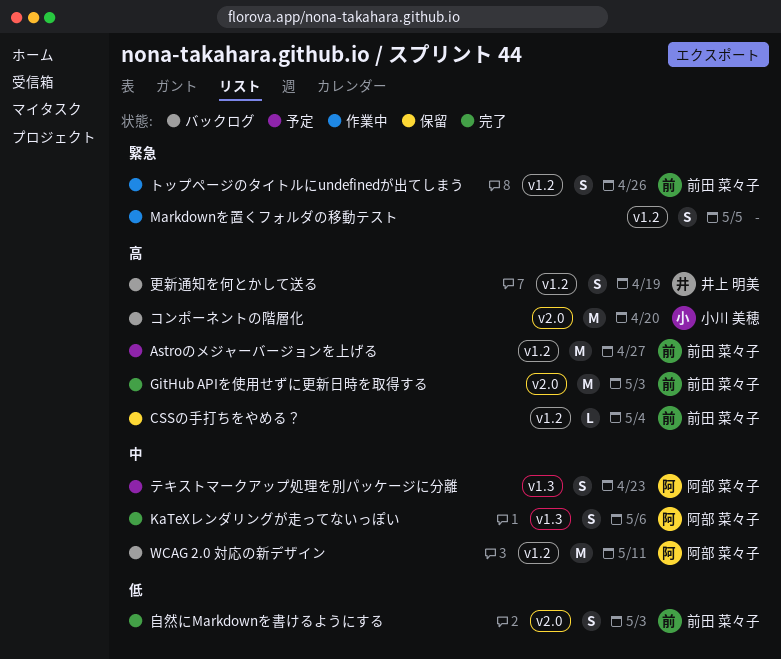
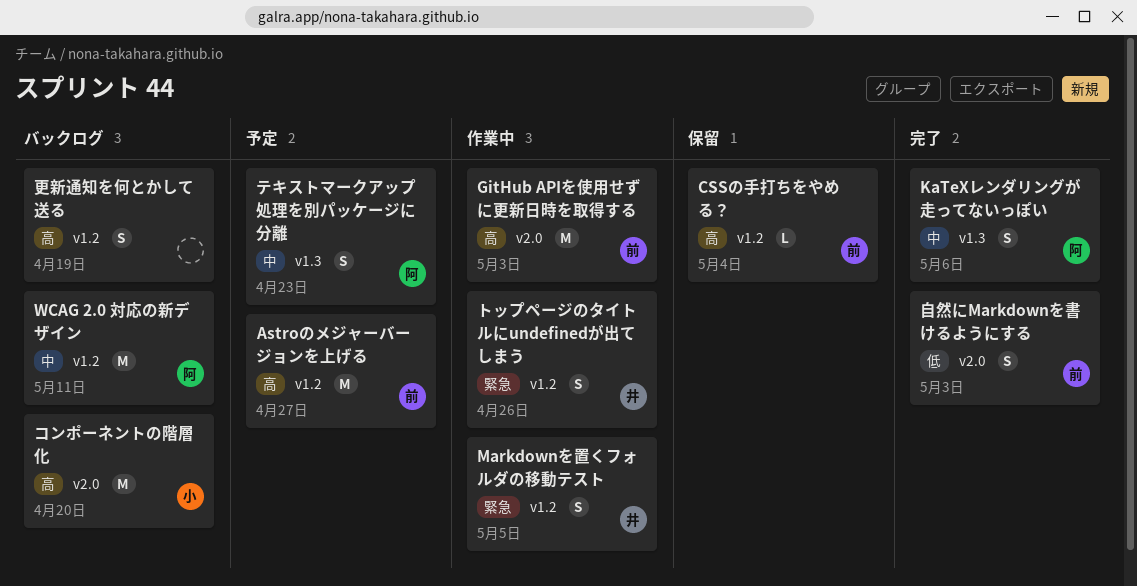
GitHub APIを使用せずに更新日時を取得する, status: 完了 -> 作業中
Markdownを置くフォルダの移動テスト, owner: none -> 井上 明美
トップページのタイトルにundefinedが出てしまう, owner: 前田 菜々子 -> 井上 明美
更新通知を何とかして送る, owner: 井上 明美 -> none

